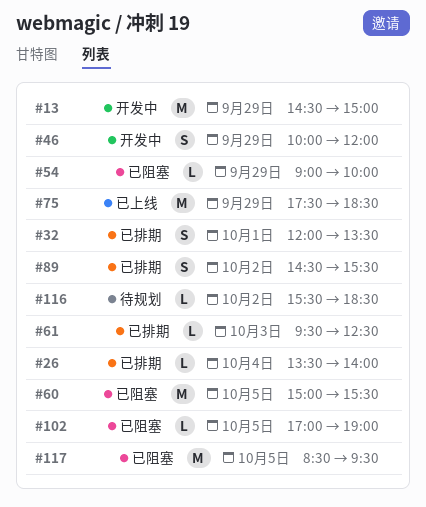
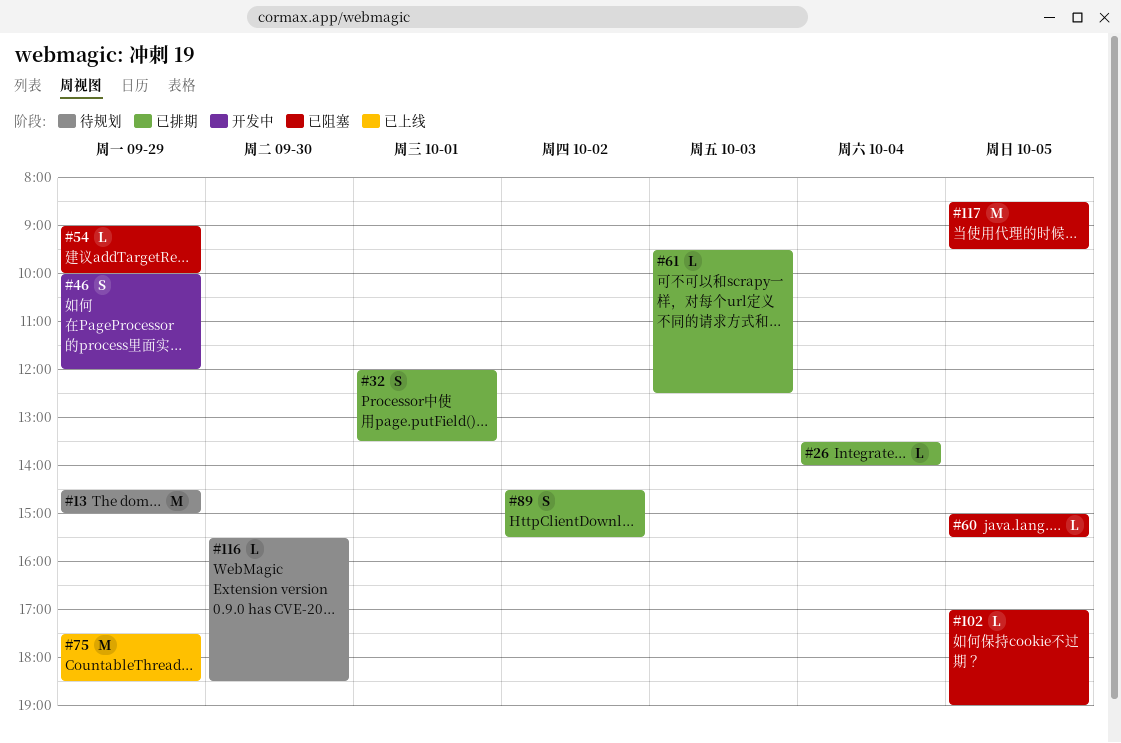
#13, status: 开发中 -> 待规划
#60, estimate: M -> L
#116, day: Oct 2 -> Sep 30

